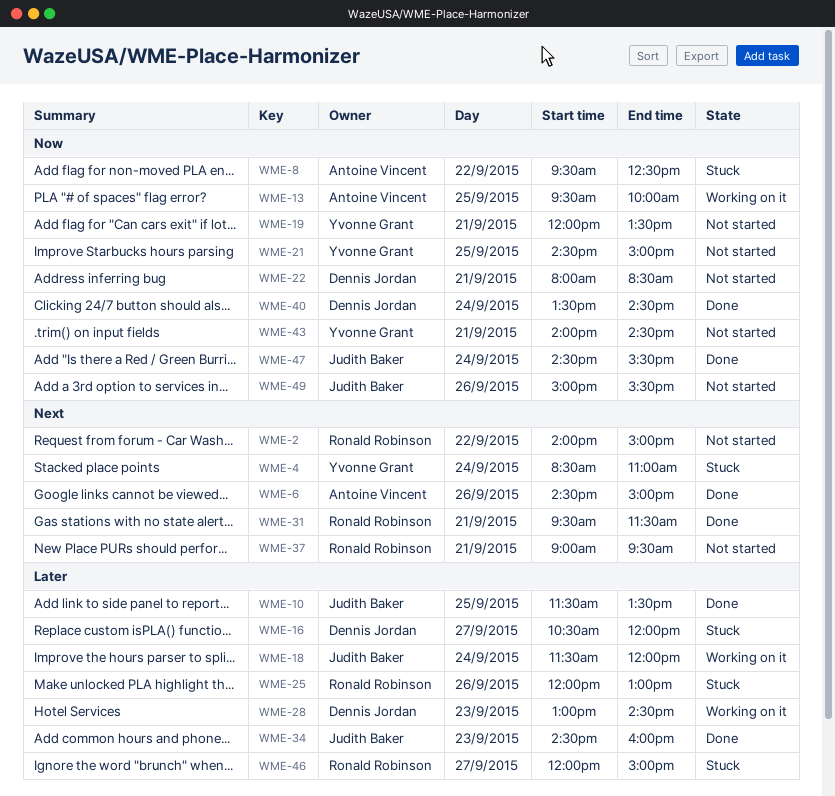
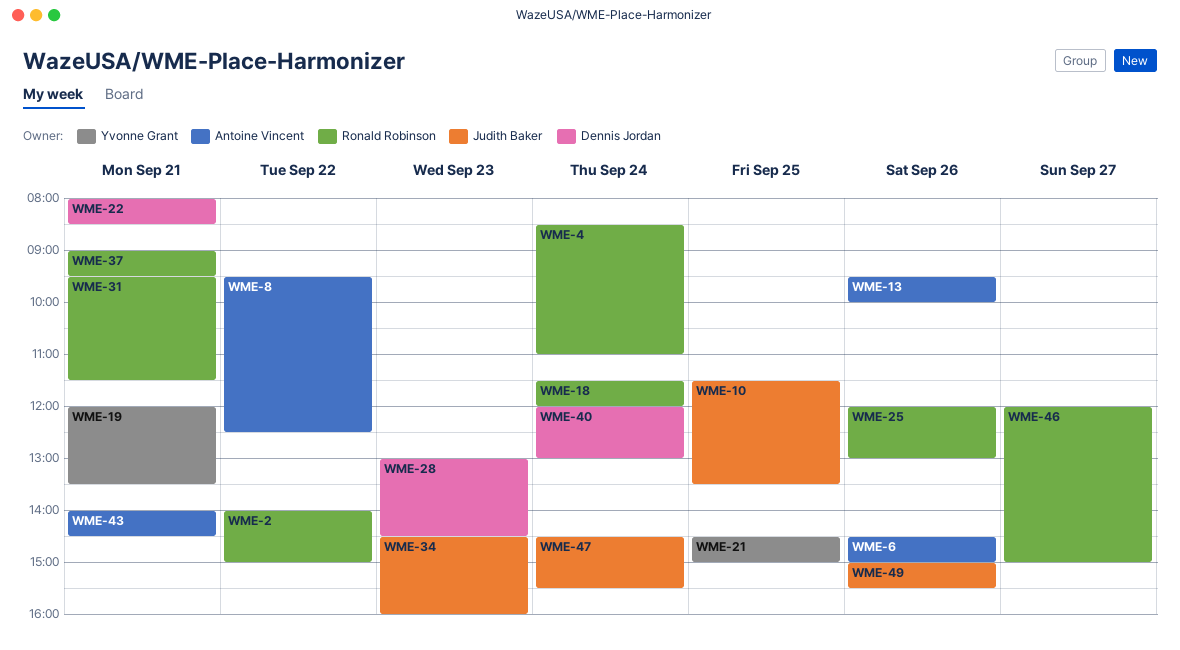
WME-4, owner: Yvonne Grant -> Ronald Robinson
WME-13, day: Sep 25 -> Sep 26
WME-16: present -> none
WME-18, owner: Judith Baker -> Ronald Robinson
WME-40, begins: 13:30 -> 12:00
WME-40, ends: 14:30 -> 13:00
WME-43, owner: Yvonne Grant -> Antoine Vincent

